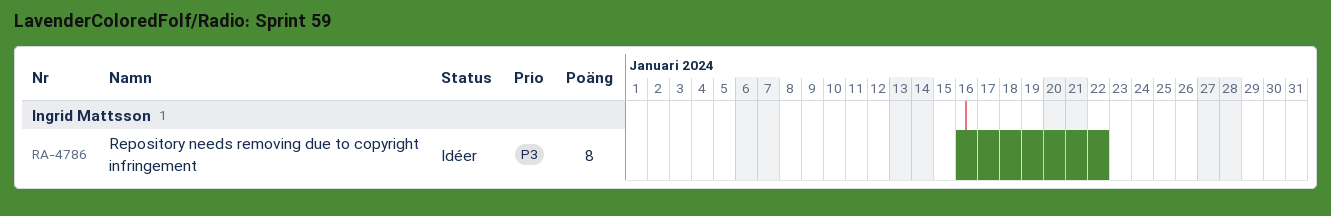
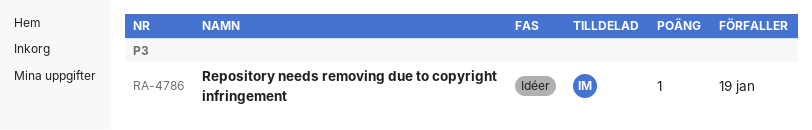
RA-4786, estimate: 8 -> 1
RA-4786, due: Jan 22 -> Jan 19

